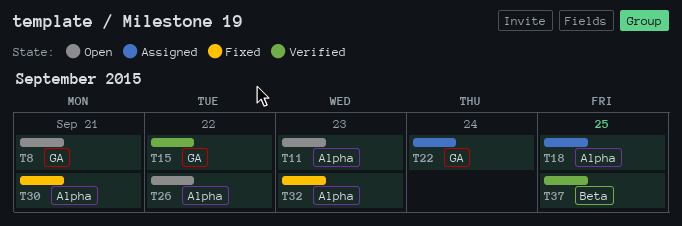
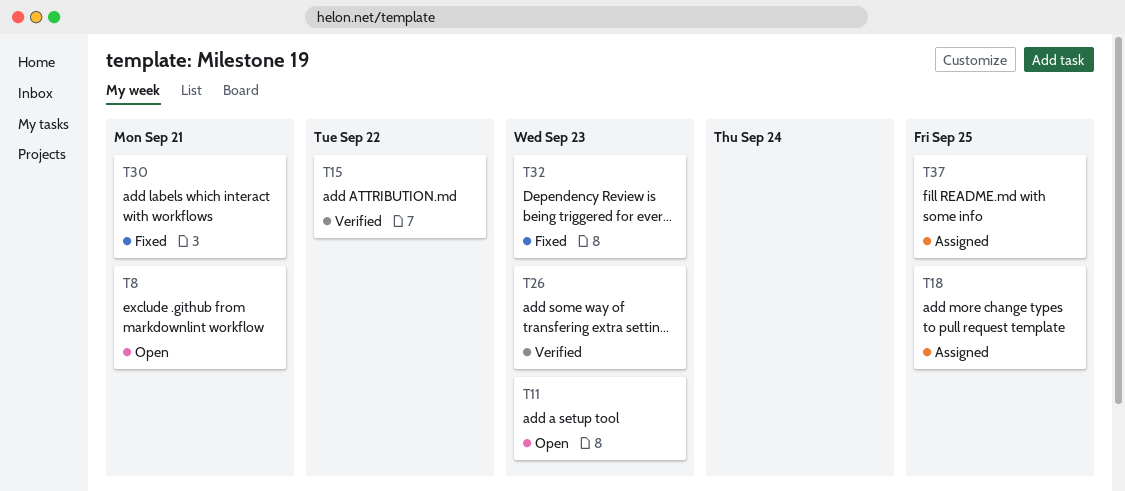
T22: present -> none
T26, status: Open -> Verified
T26, due: Sep 22 -> Sep 23
T37, status: Verified -> Assigned

